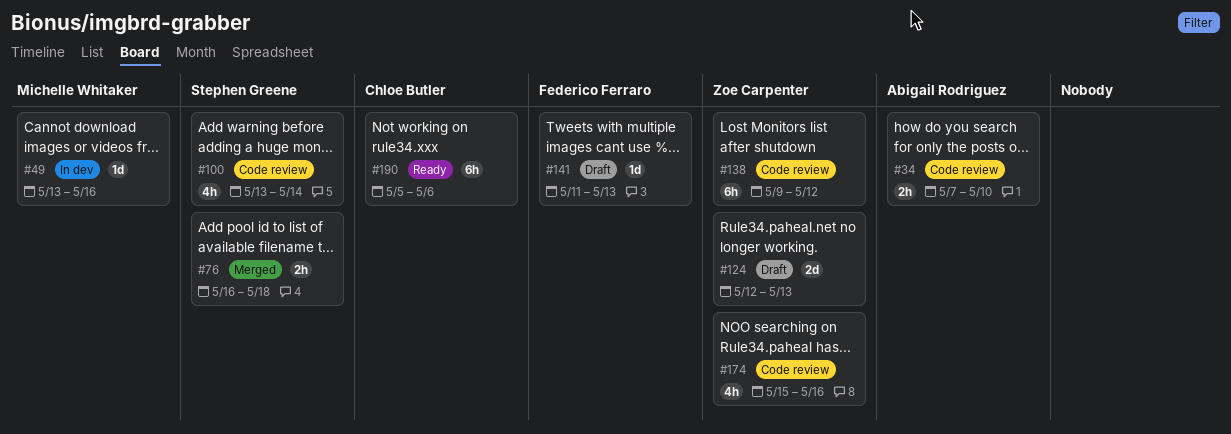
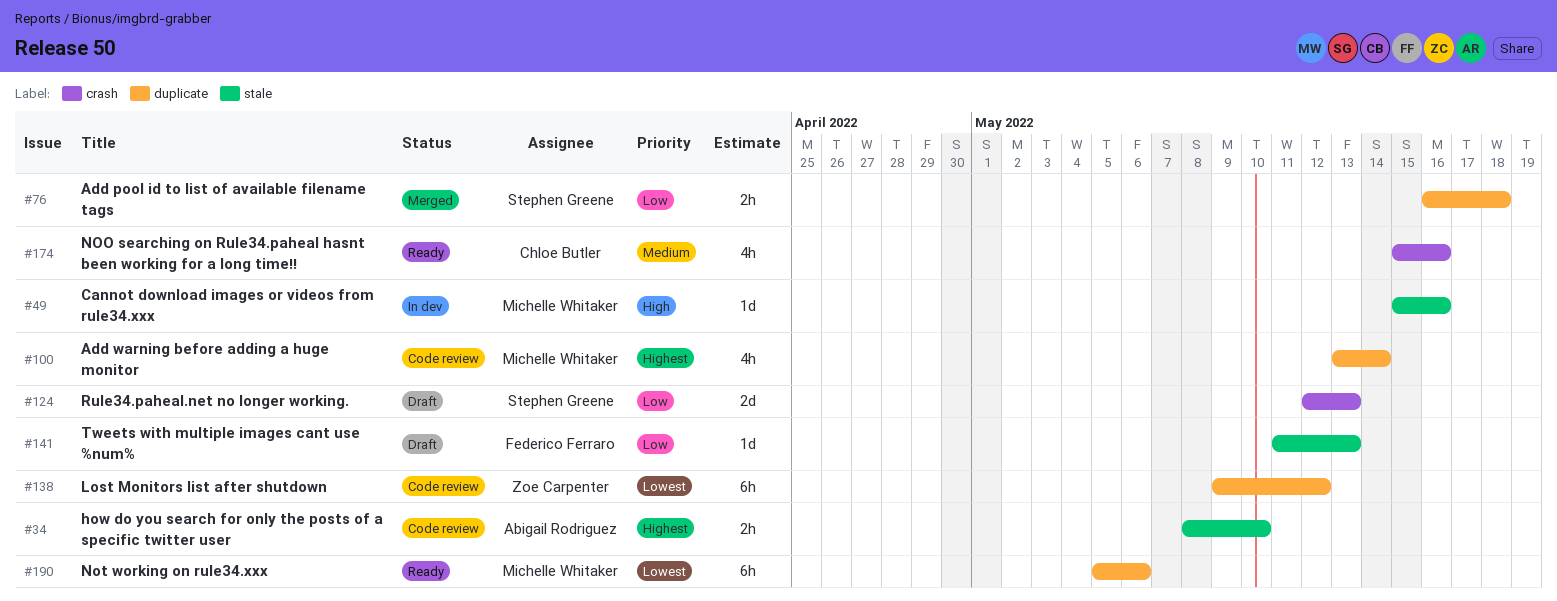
#34, start: May 7 -> May 8
#49, start: May 13 -> May 15
#100, owner: Stephen Greene -> Michelle Whitaker
#124, owner: Zoe Carpenter -> Stephen Greene
#174, status: Code review -> Ready
#174, owner: Zoe Carpenter -> Chloe Butler
#190, owner: Chloe Butler -> Michelle Whitaker

